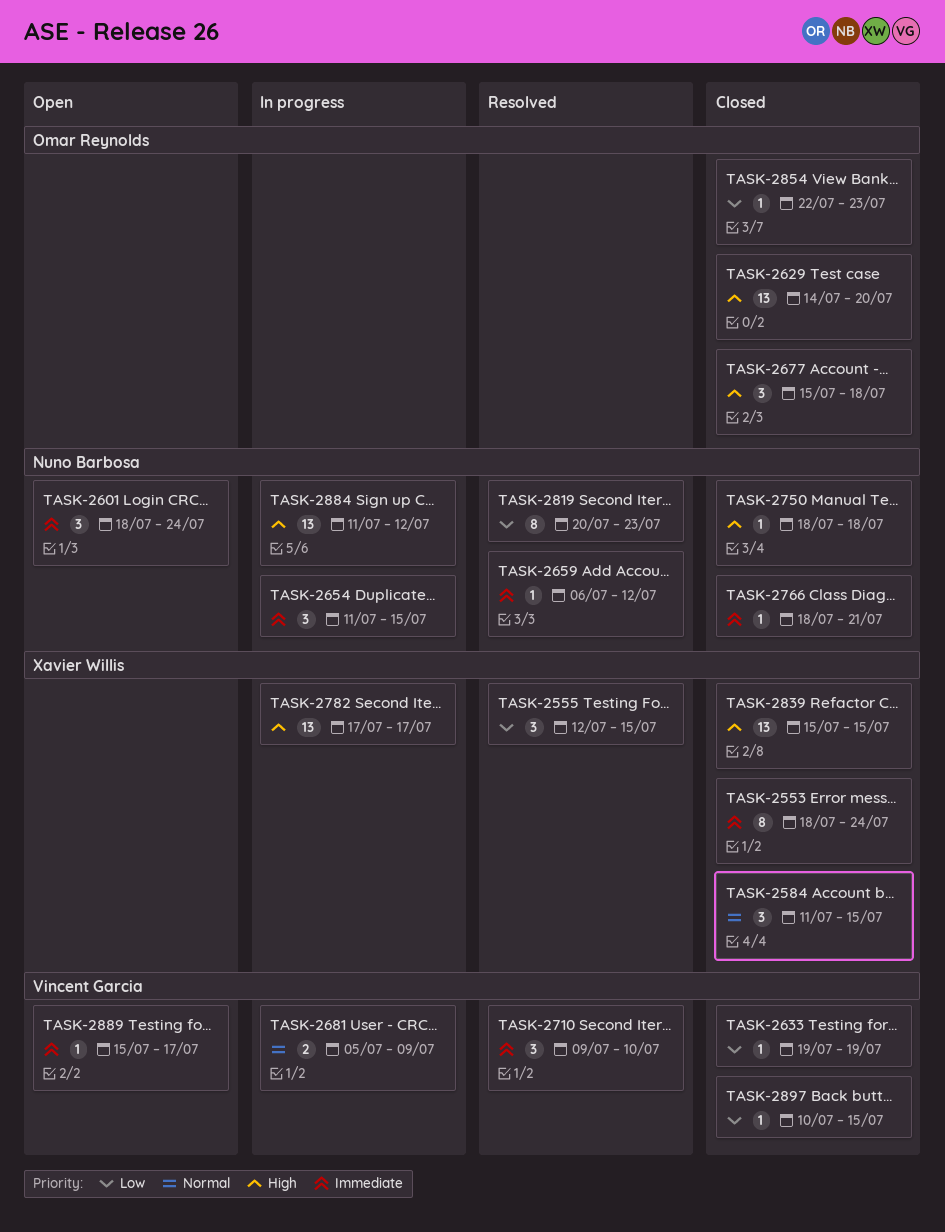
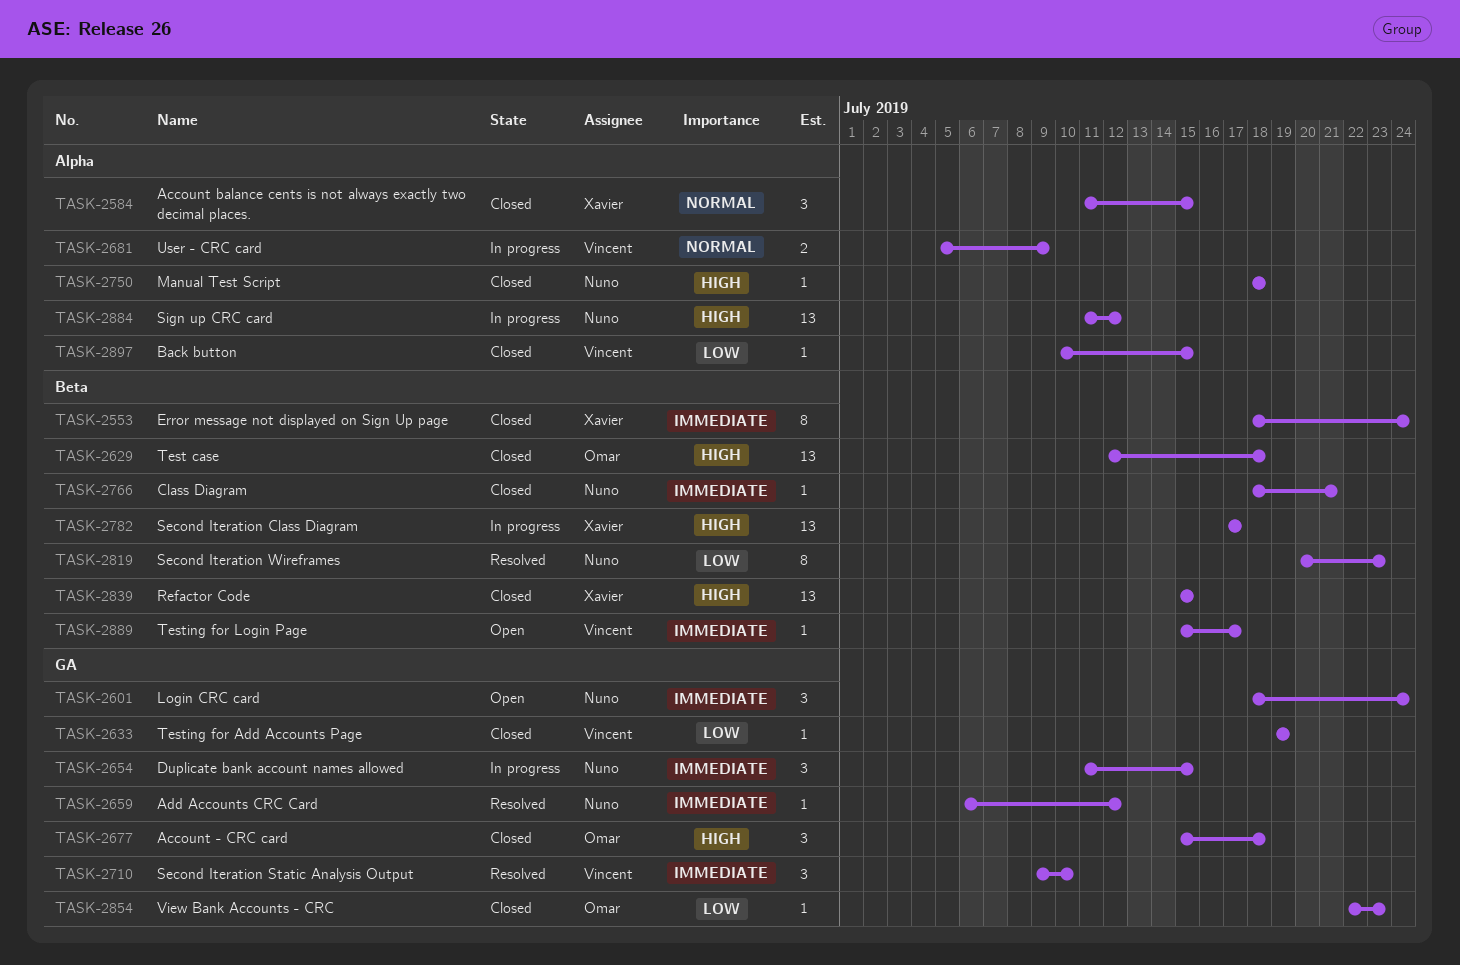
TASK-2555: present -> none
TASK-2629, start: Jul 14 -> Jul 12
TASK-2629, due: Jul 20 -> Jul 18

